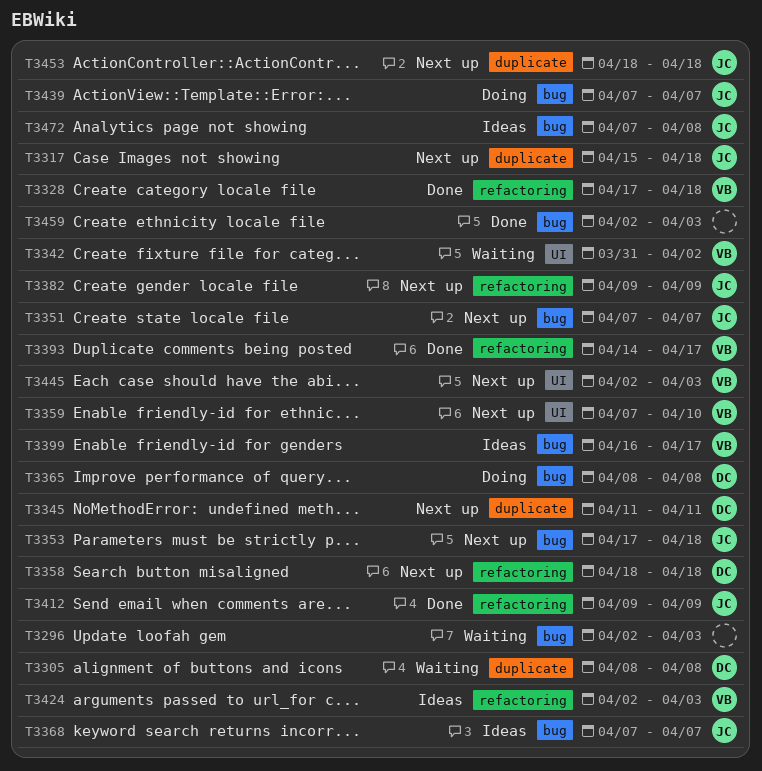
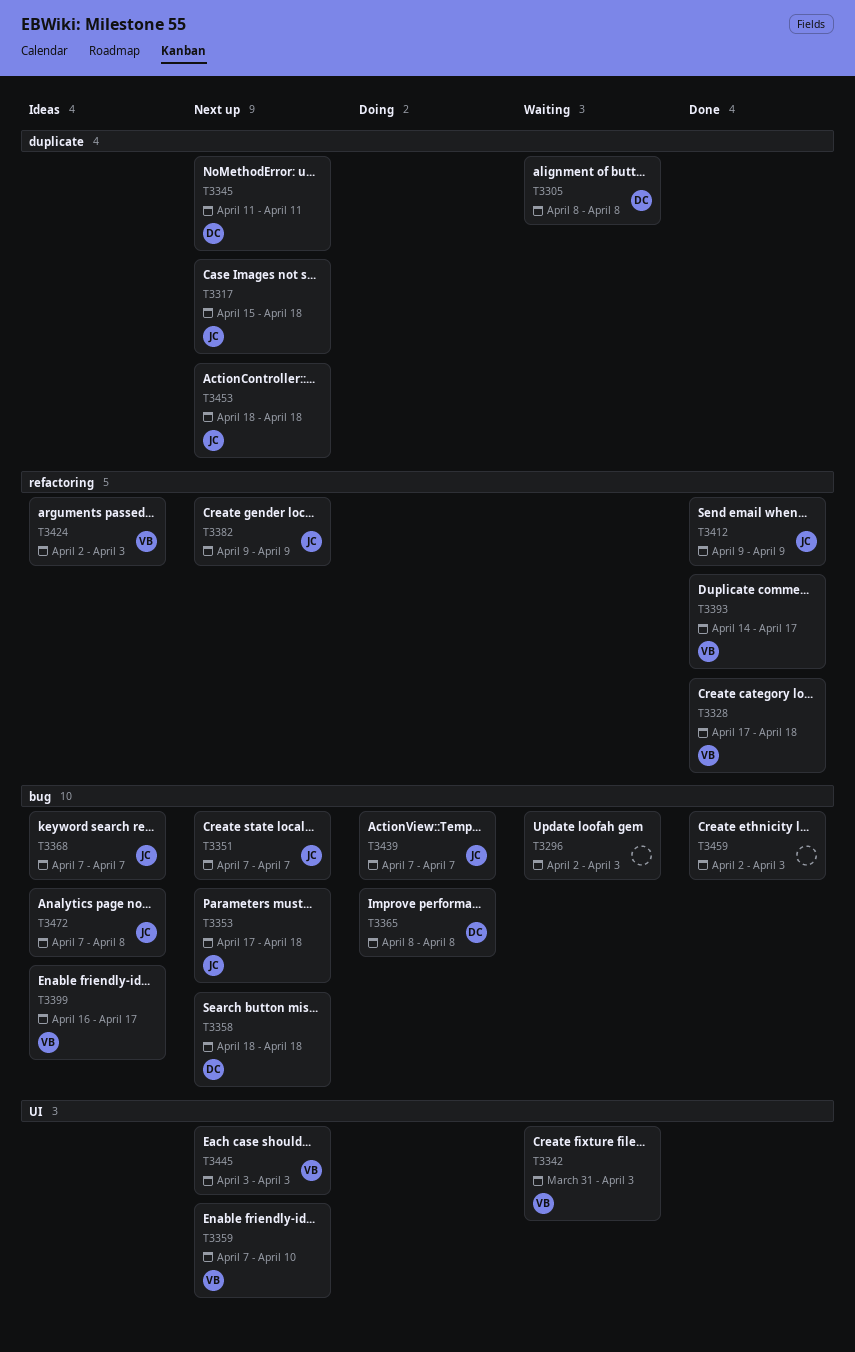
T3342, due: Apr 2 -> Apr 3
T3358, label: refactoring -> bug
T3445, start: Apr 2 -> Apr 3

